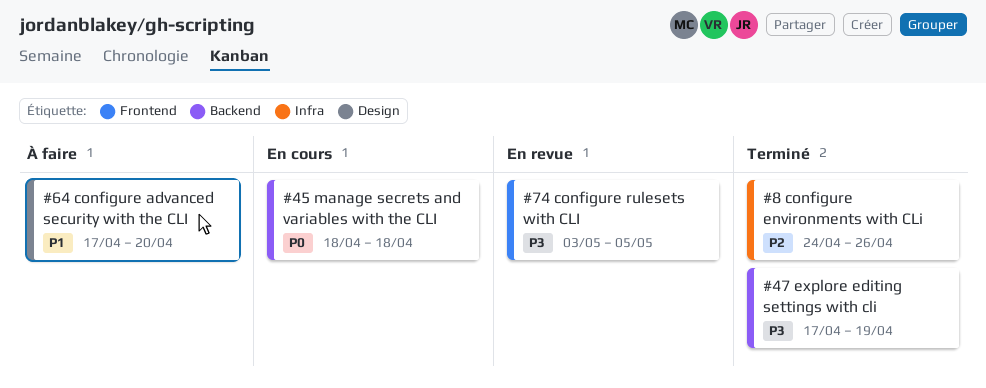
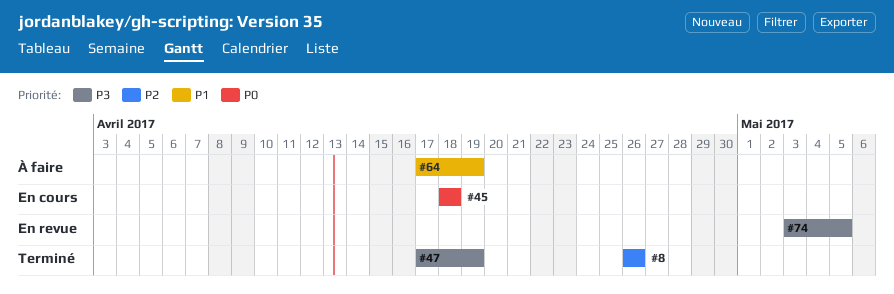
#8, start: Apr 24 -> Apr 26
#64, due: Apr 20 -> Apr 19

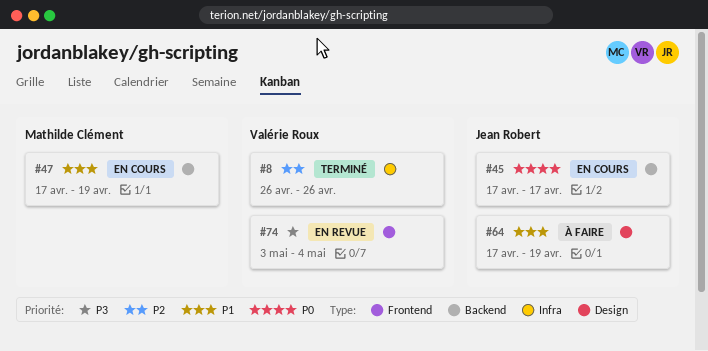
#45, start: Apr 18 -> Apr 17
#45, due: Apr 18 -> Apr 17
#47, status: Terminé -> En cours
#47, priority: P3 -> P1
#74, due: May 5 -> May 4

